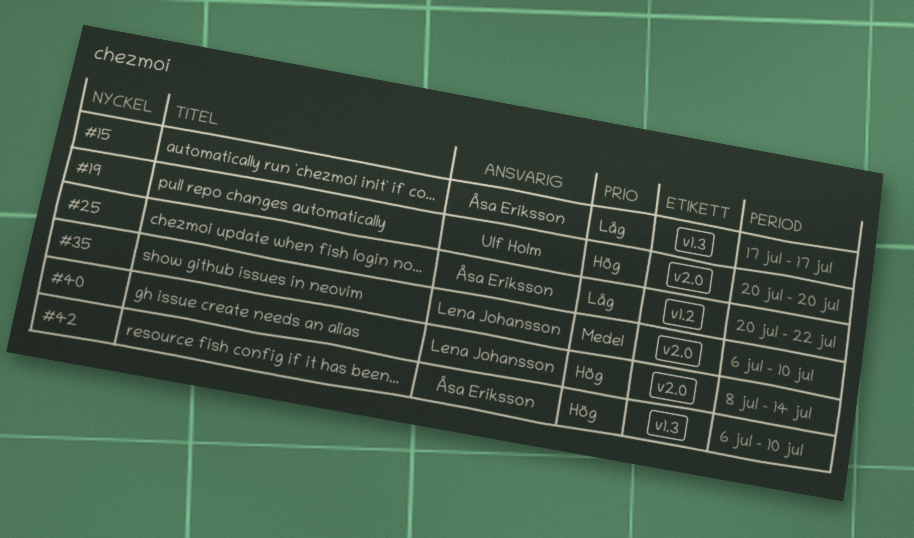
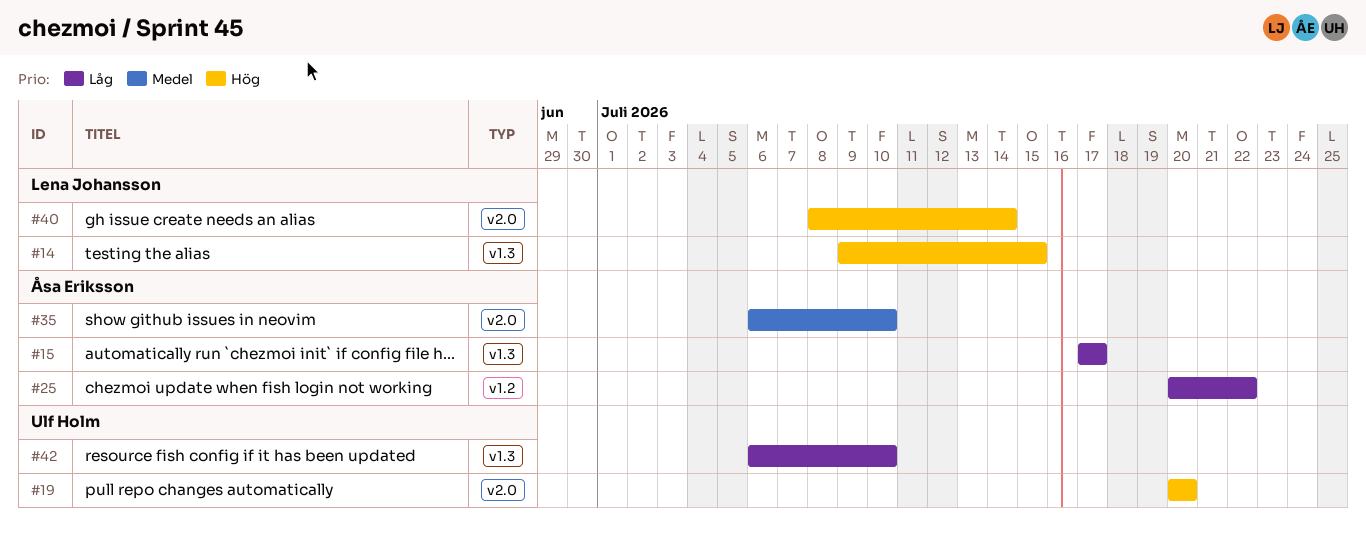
#14: none -> present
#35, owner: Lena Johansson -> Åsa Eriksson
#42, owner: Åsa Eriksson -> Ulf Holm
#42, priority: Hög -> Låg

